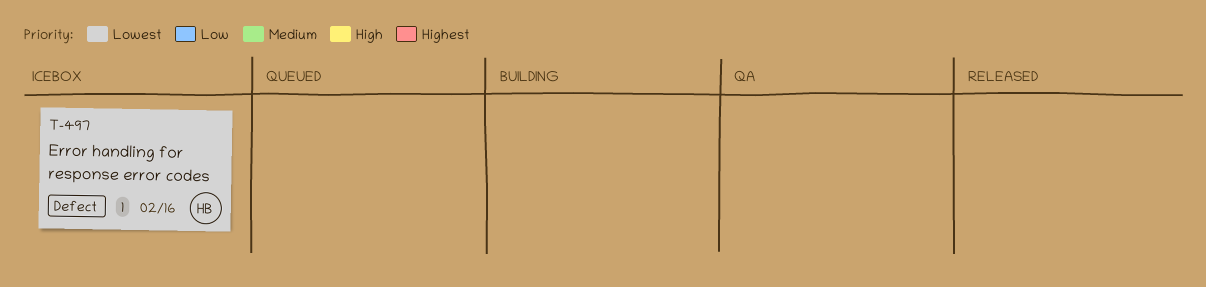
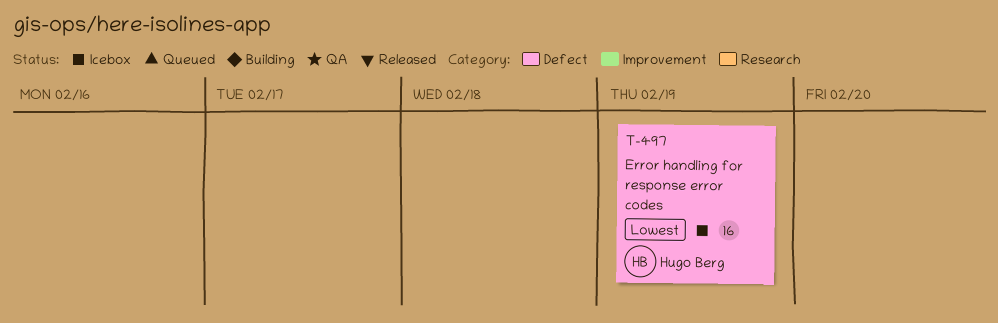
T-497, estimate: 1 -> 16
T-497, due: Feb 16 -> Feb 19

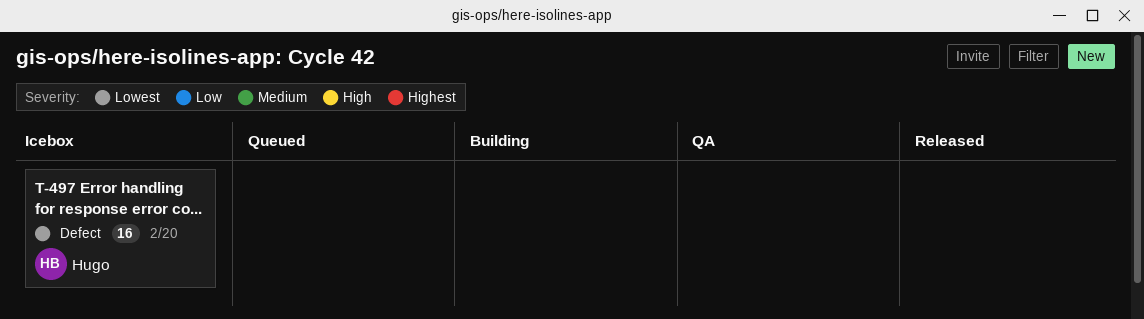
T-497, due: Feb 19 -> Feb 20

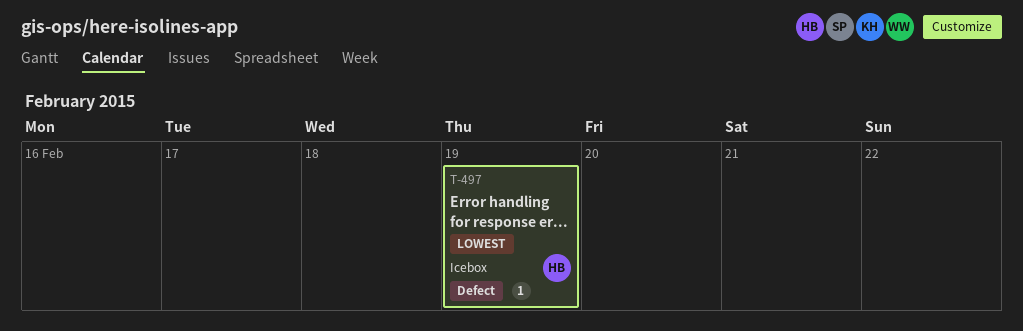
T-497, estimate: 16 -> 1
T-497, due: Feb 20 -> Feb 19

